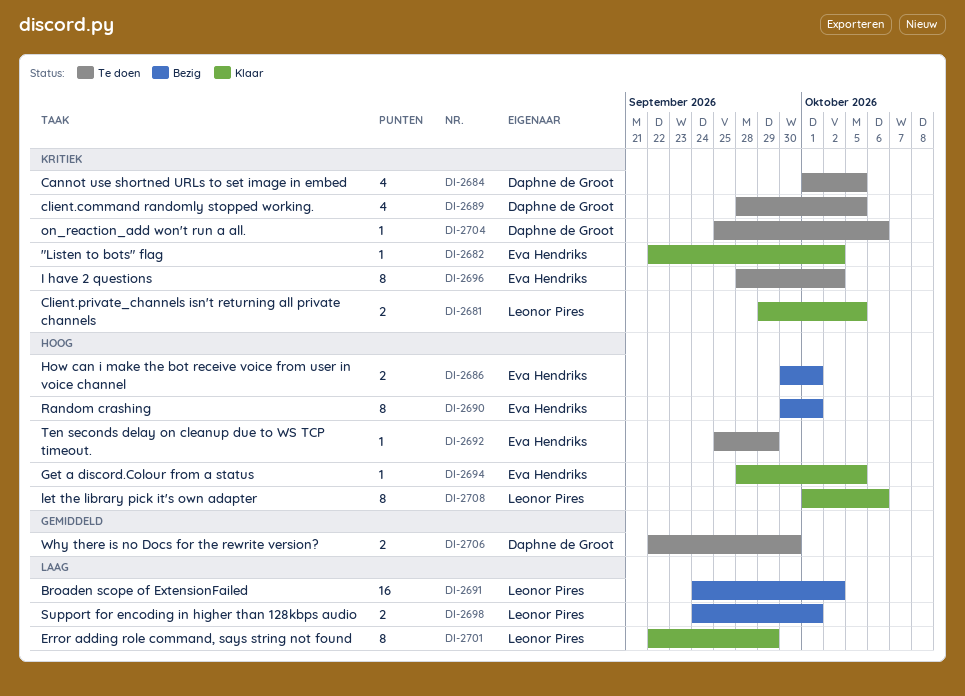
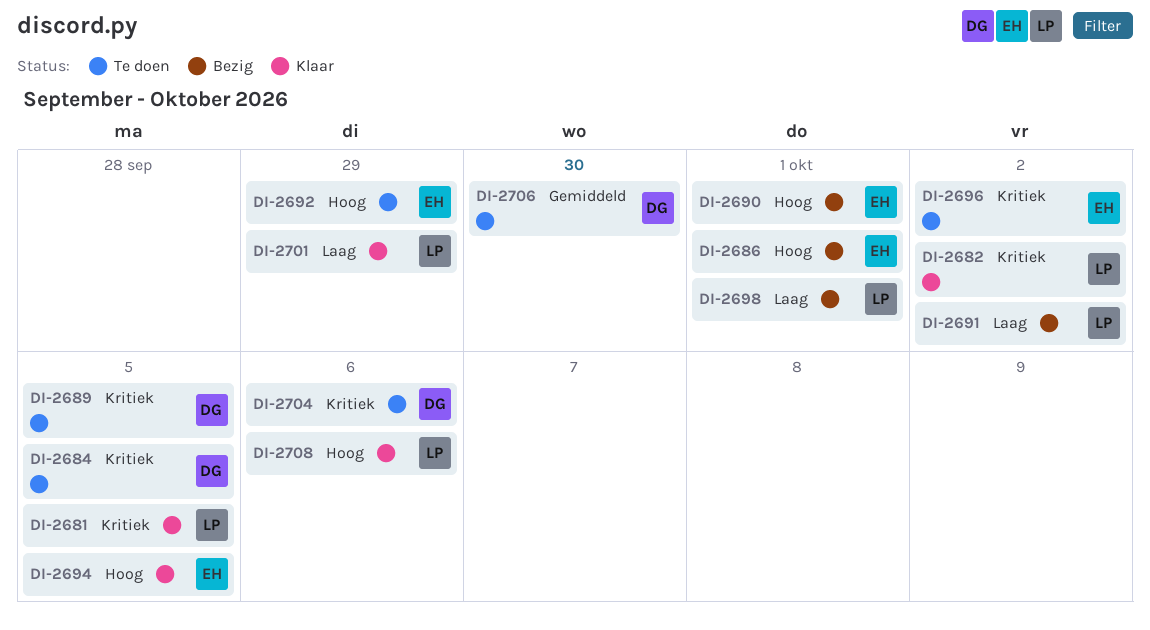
DI-2682, owner: Eva Hendriks -> Leonor Pires

